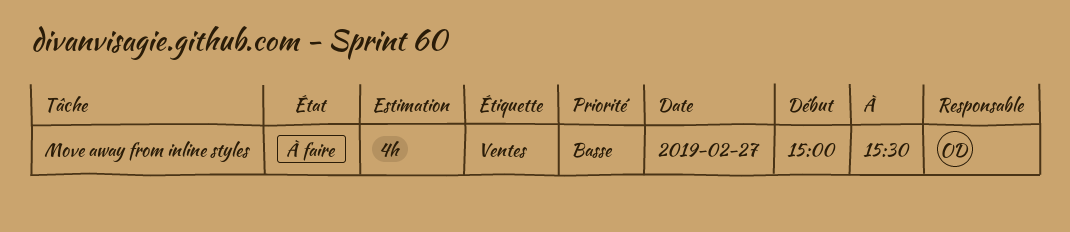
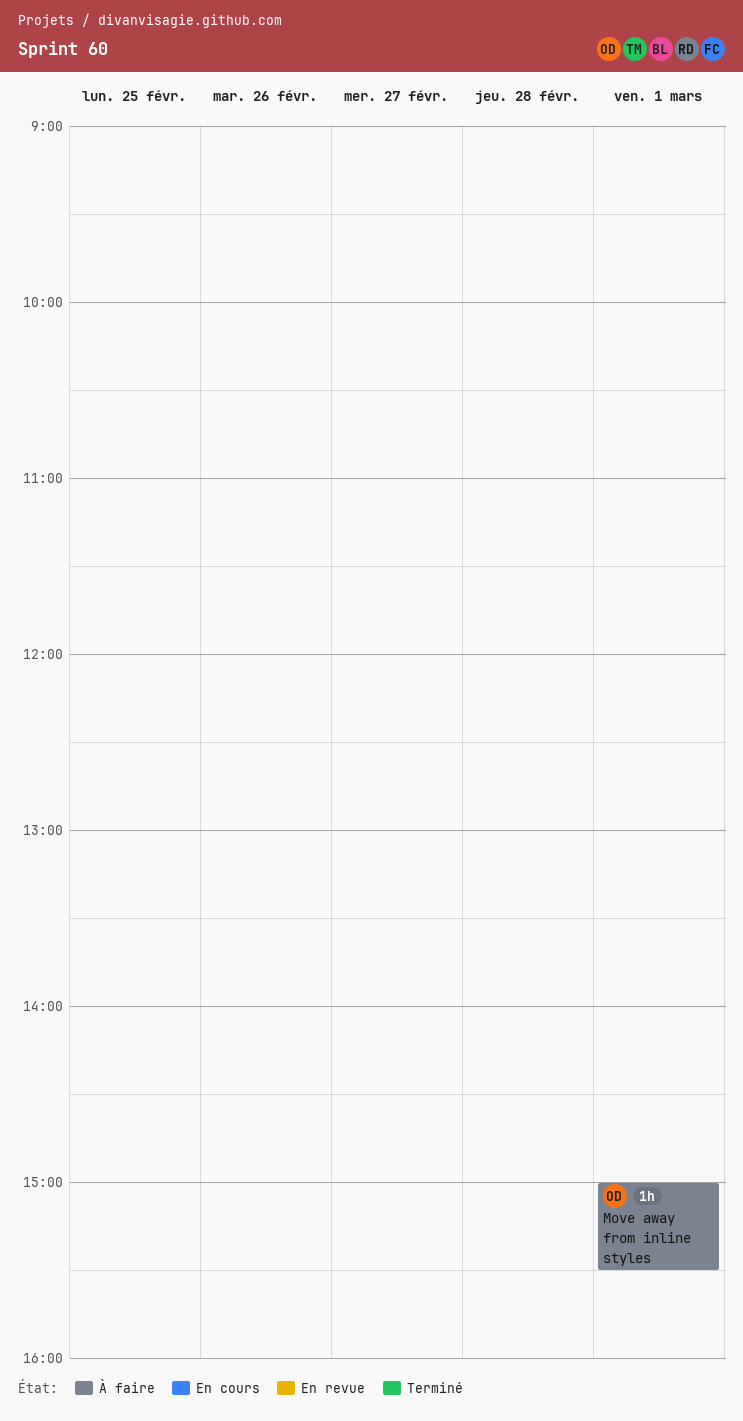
Move away from inline styles, estimate: 4h -> 1h
Move away from inline styles, day: Feb 27 -> Mar 1

